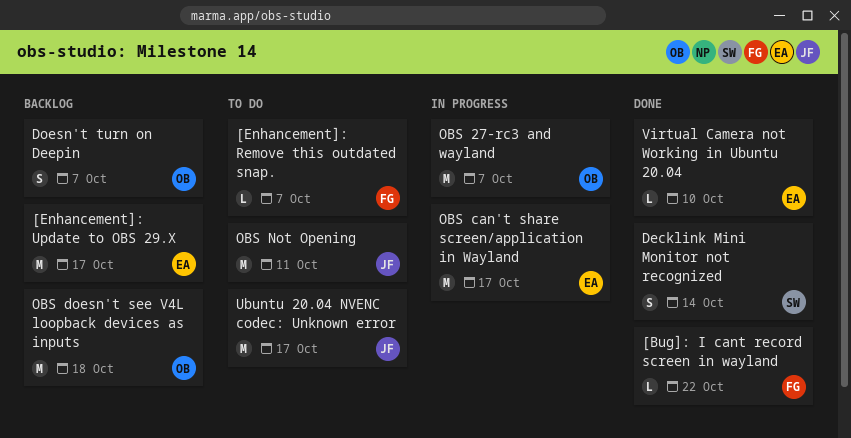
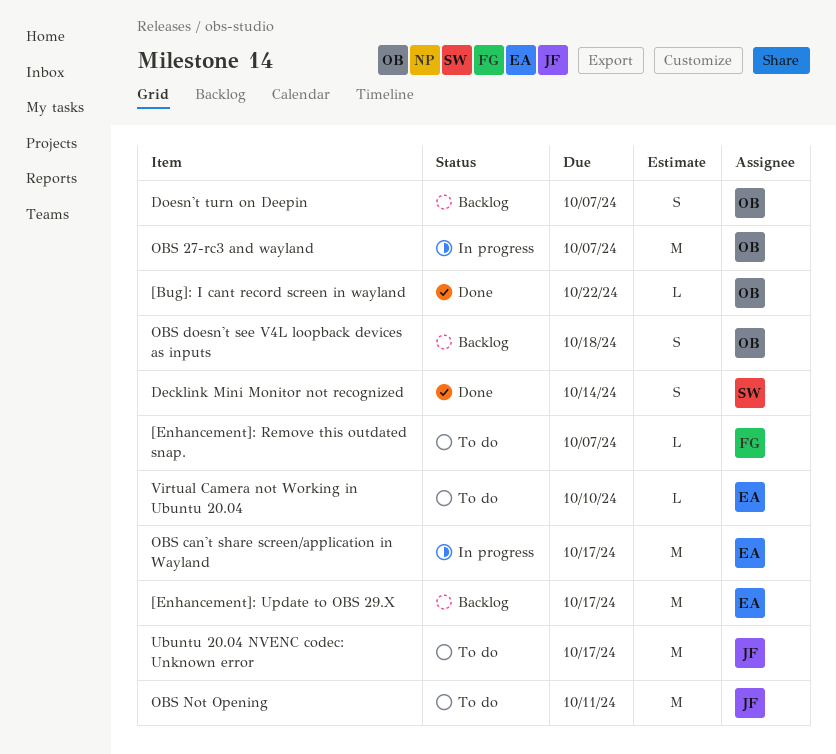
[Bug]: I cant record screen in wayland, owner: FG -> OB
OBS doesn't see V4L loopback devices as inputs, estimate: M -> S
Virtual Camera not Working in Ubuntu 20.04, status: Done -> To do

